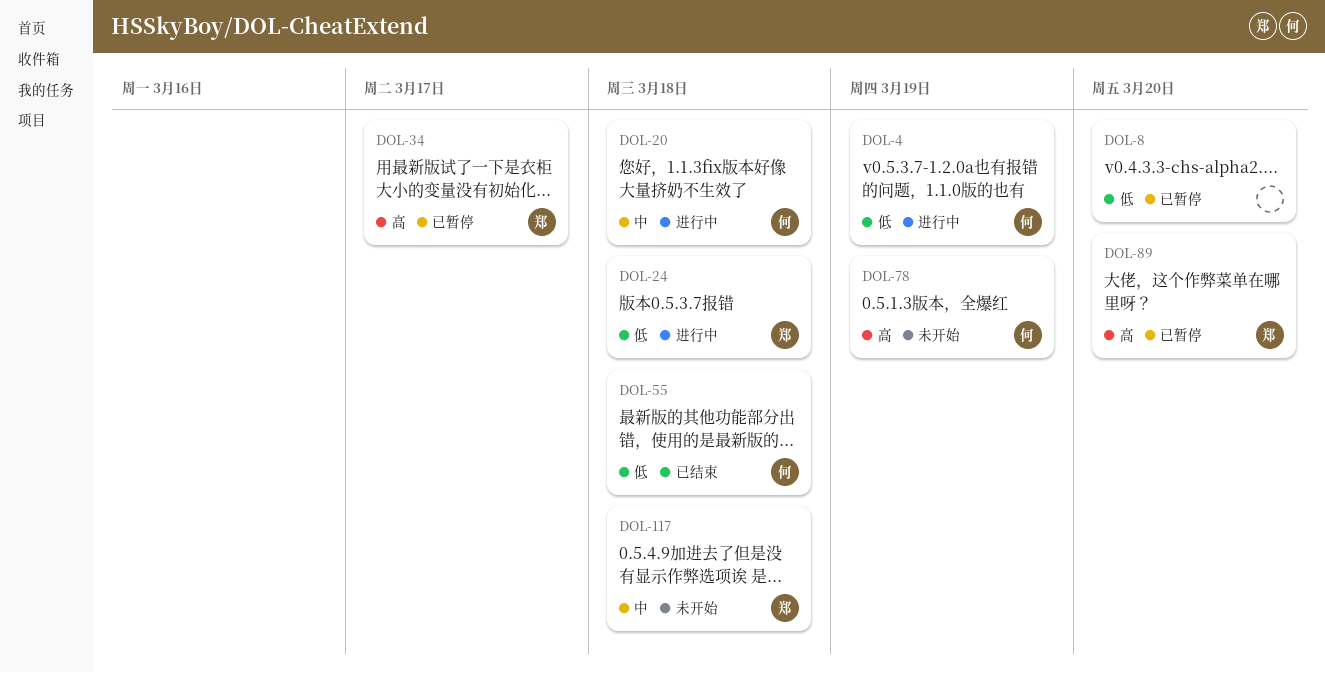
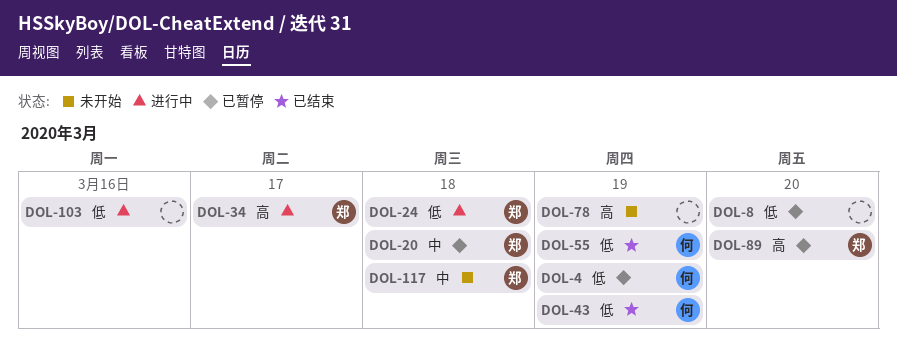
DOL-4, status: 进行中 -> 已暂停
DOL-20, status: 进行中 -> 已暂停
DOL-20, owner: 何 -> 郑
DOL-34, status: 已暂停 -> 进行中
DOL-43: none -> present
DOL-55, due: Mar 18 -> Mar 19
DOL-78, owner: 何 -> none
DOL-103: none -> present

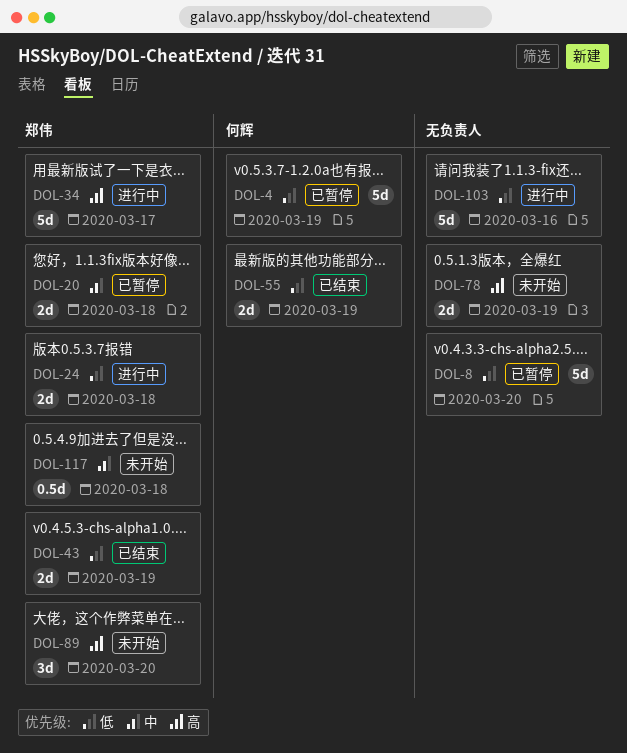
DOL-43, owner: 何辉 -> 郑伟
DOL-89, status: 已暂停 -> 未开始

